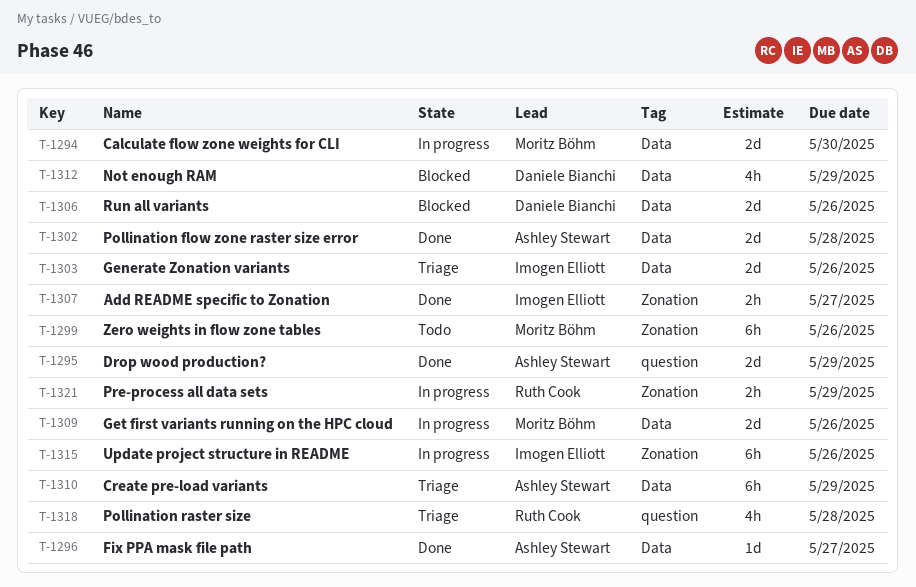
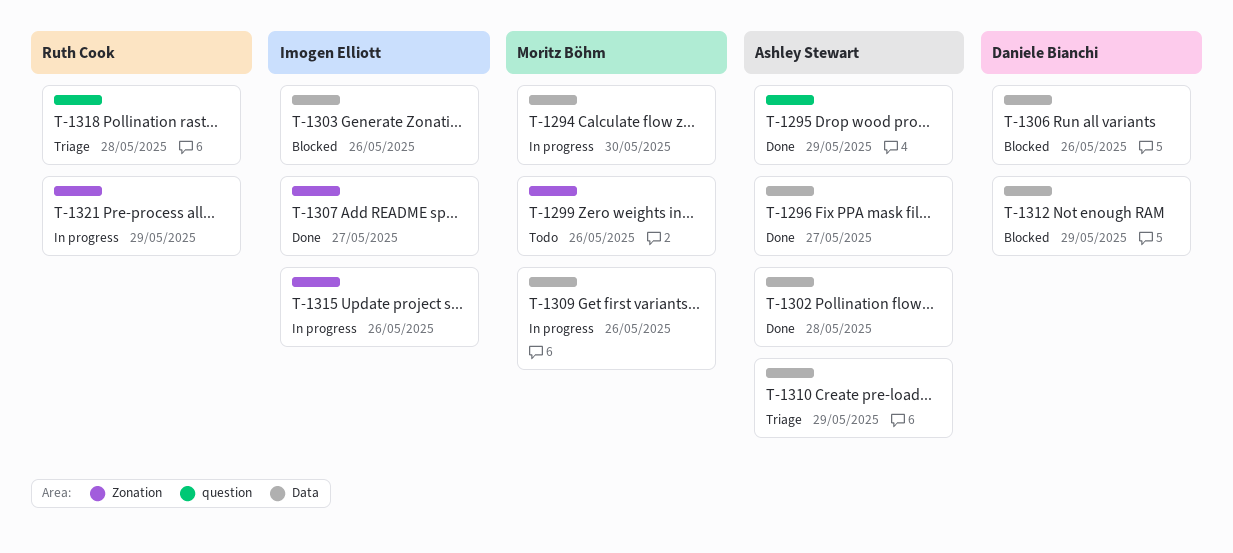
T-1303, status: Triage -> Blocked

